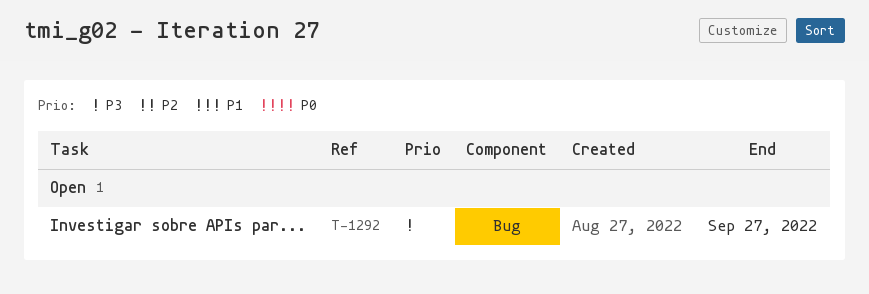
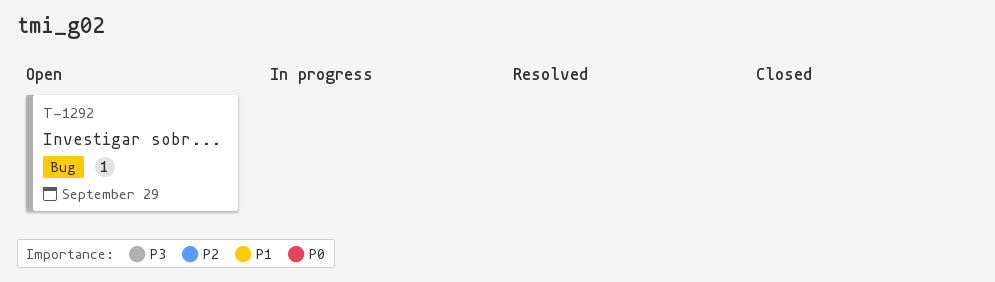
T-1292, due: Sep 27 -> Sep 29

